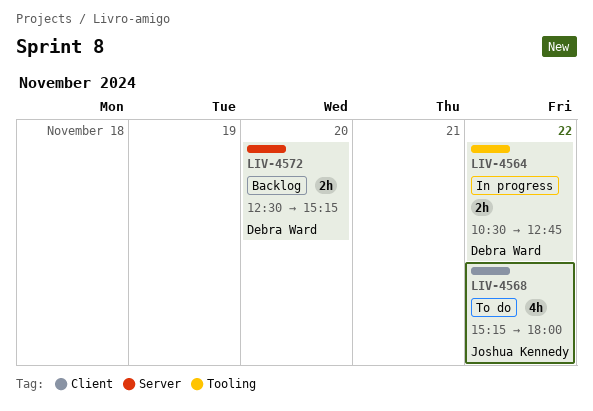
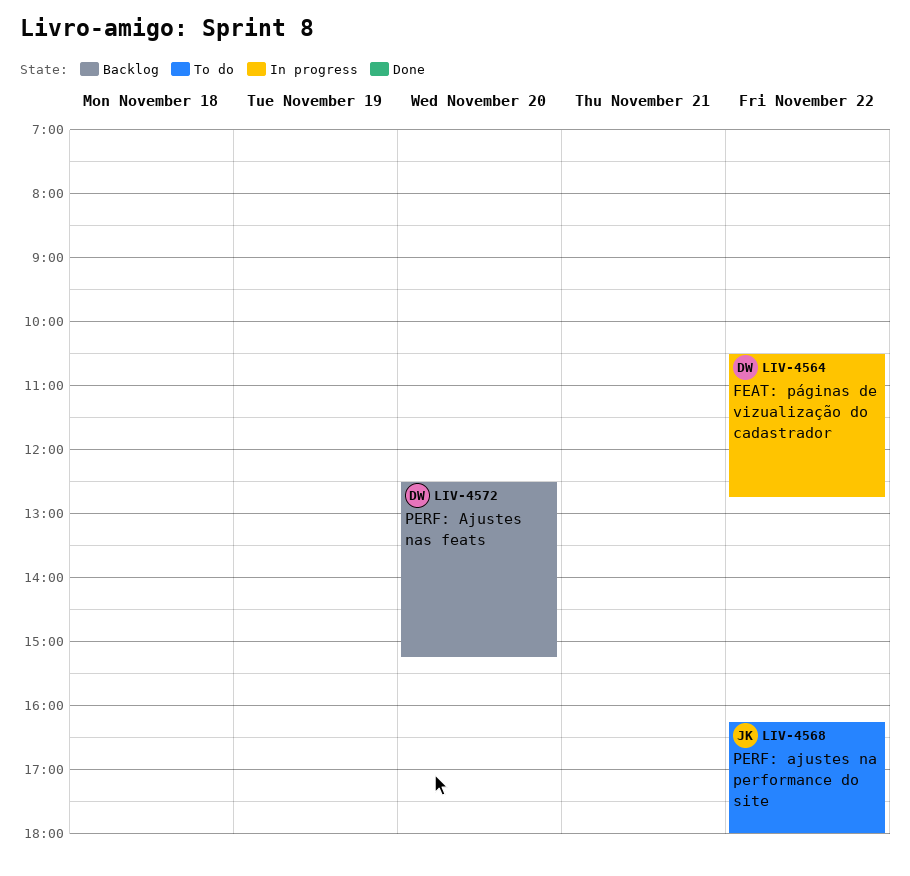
LIV-4568, begins: 15:15 -> 16:15

